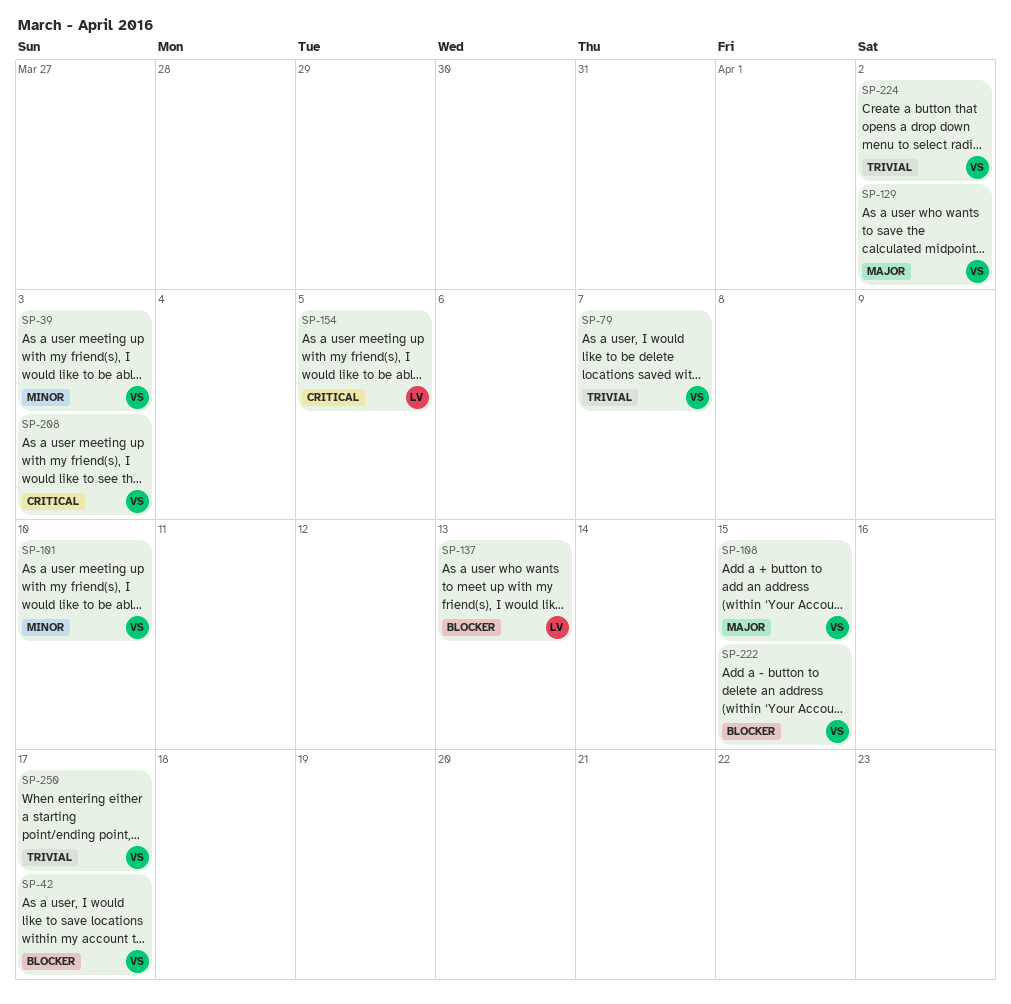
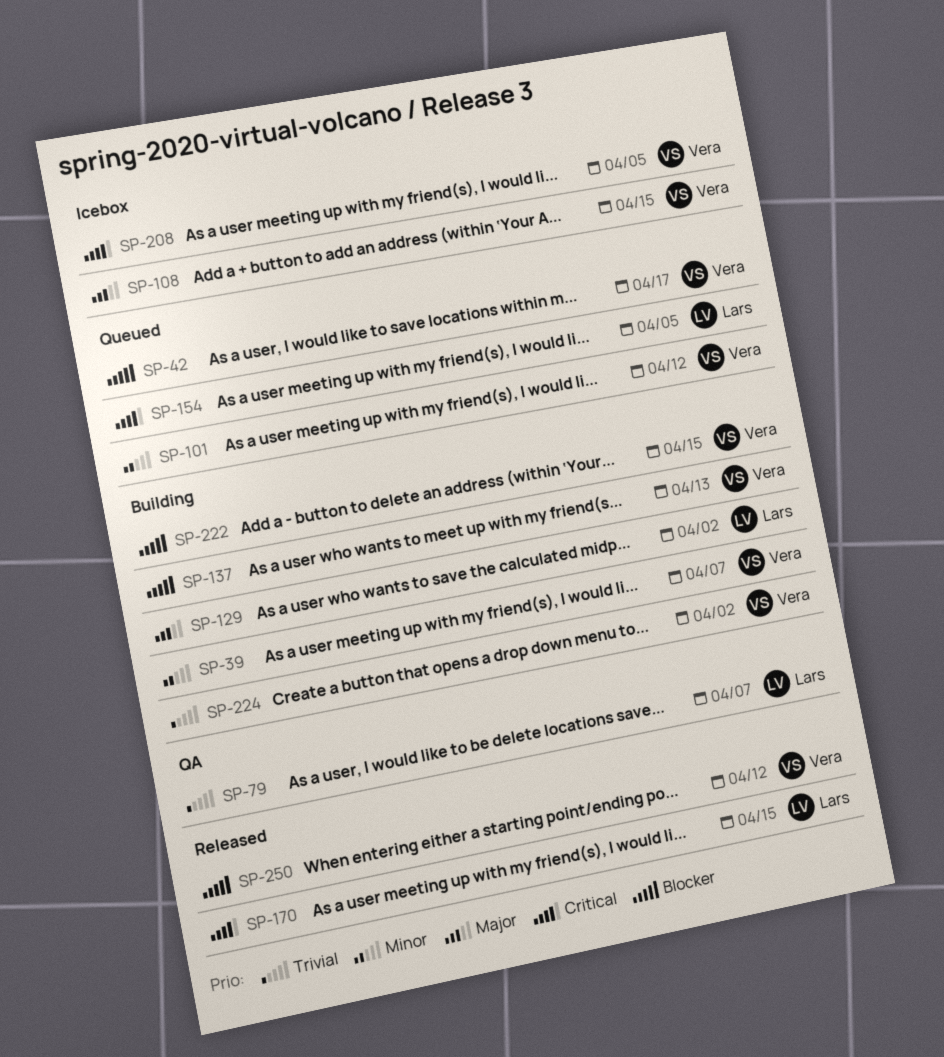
SP-39, due: Apr 3 -> Apr 7
SP-79, owner: Vera -> Lars
SP-101, due: Apr 10 -> Apr 12
SP-129, owner: Vera -> Lars
SP-137, owner: Lars -> Vera
SP-170: none -> present
SP-208, due: Apr 3 -> Apr 5
SP-250, priority: Trivial -> Blocker
SP-250, due: Apr 17 -> Apr 12

